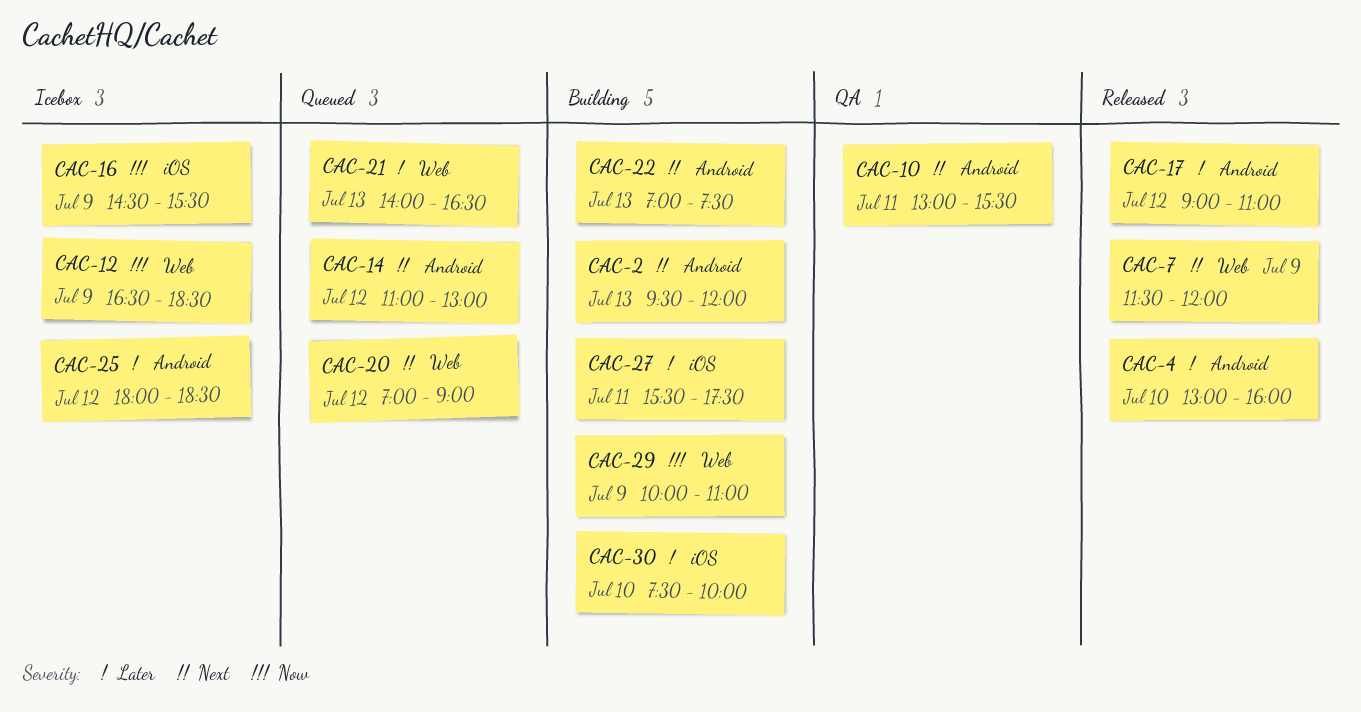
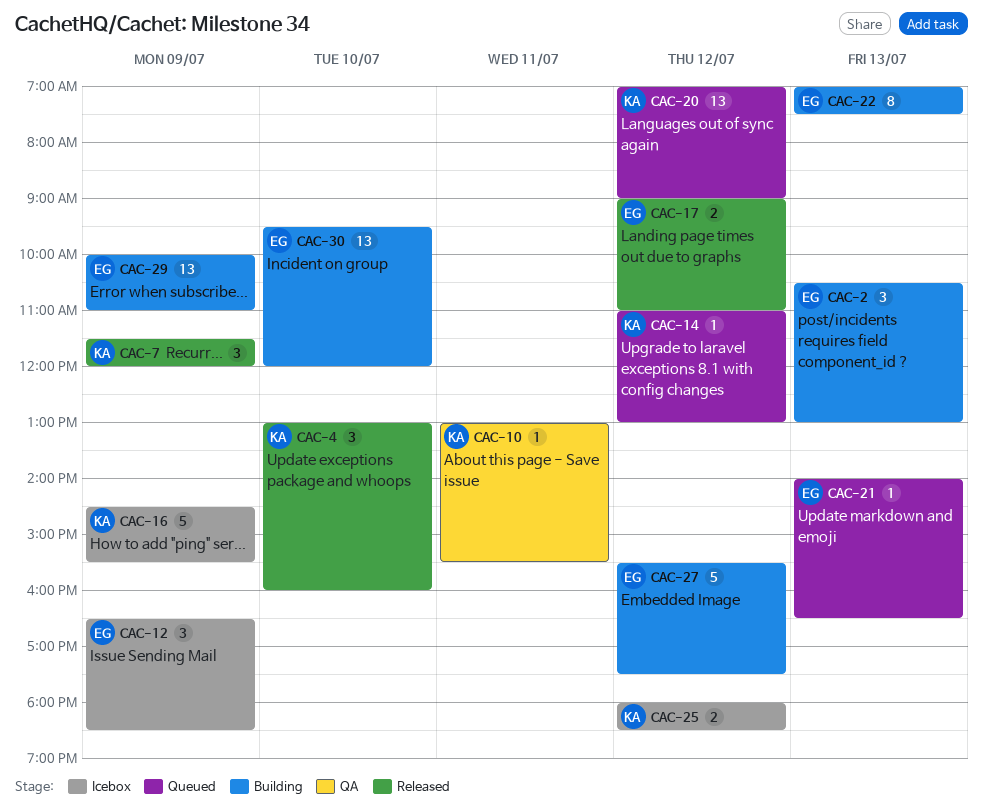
CAC-2, begins: 09:30 -> 10:30
CAC-2, ends: 12:00 -> 13:00
CAC-27, day: Jul 11 -> Jul 12
CAC-30, begins: 07:30 -> 09:30
CAC-30, ends: 10:00 -> 12:00

